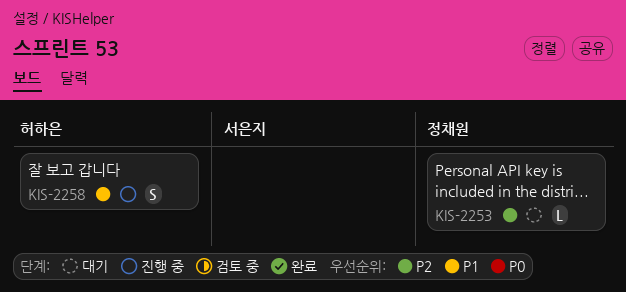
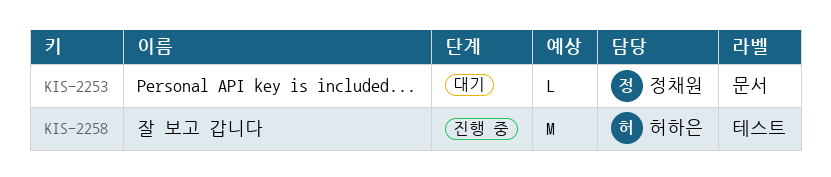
KIS-2258, estimate: S -> M

